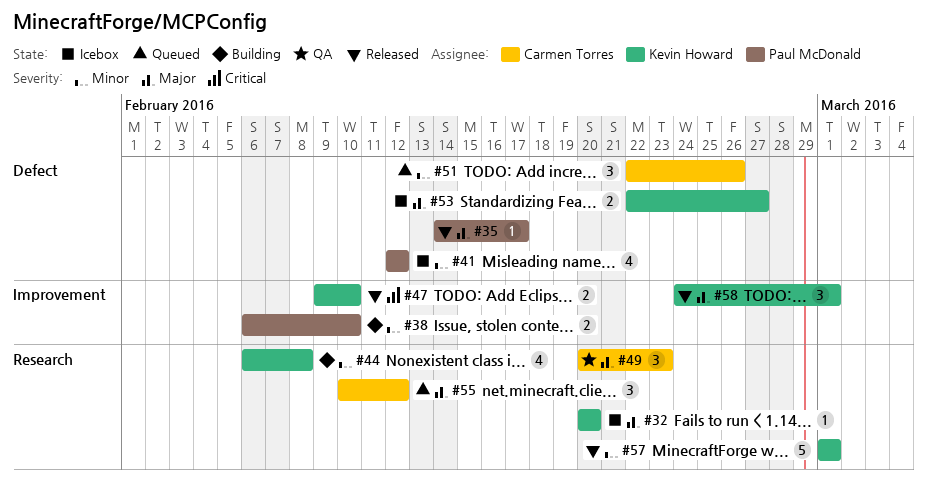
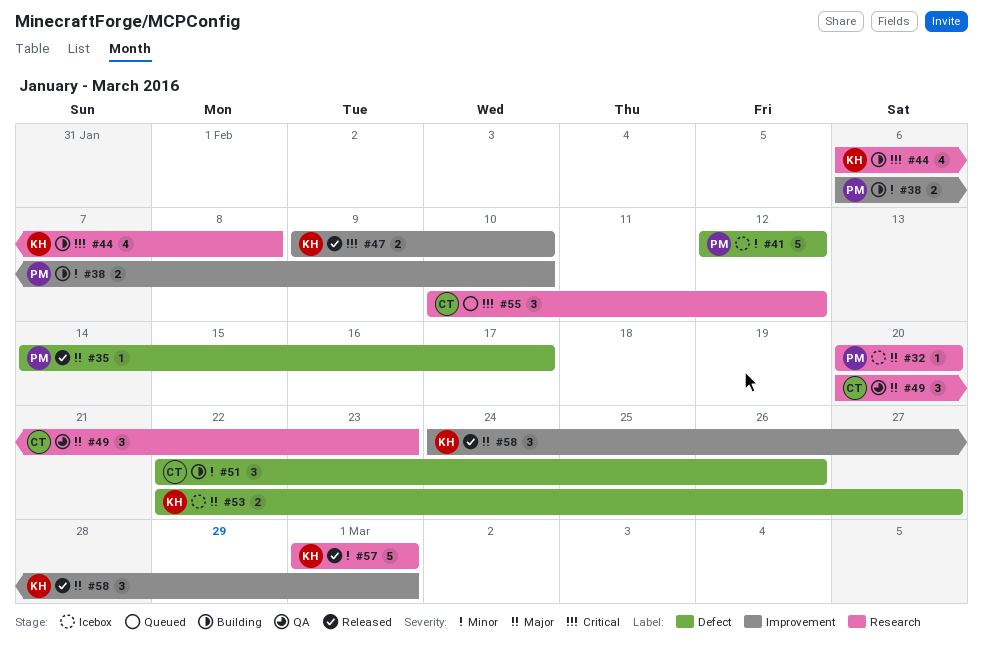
#32, owner: Kevin Howard -> Paul McDonald
#41, estimate: 4 -> 5
#44, priority: Minor -> Critical
#51, status: Queued -> Building
#55, priority: Major -> Critical

